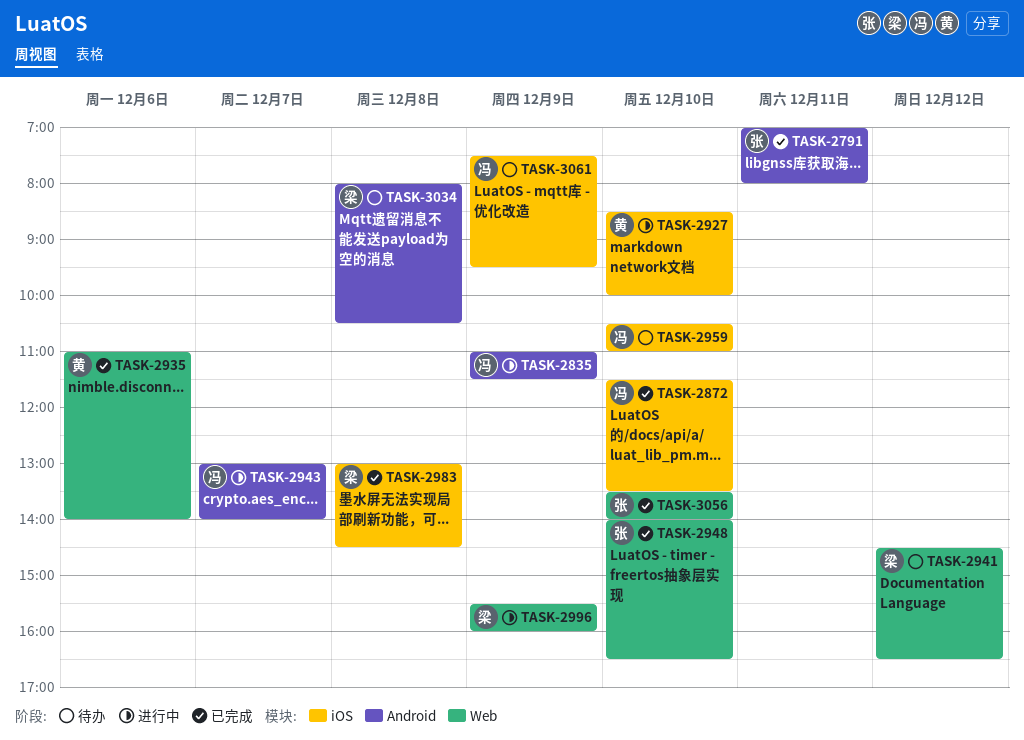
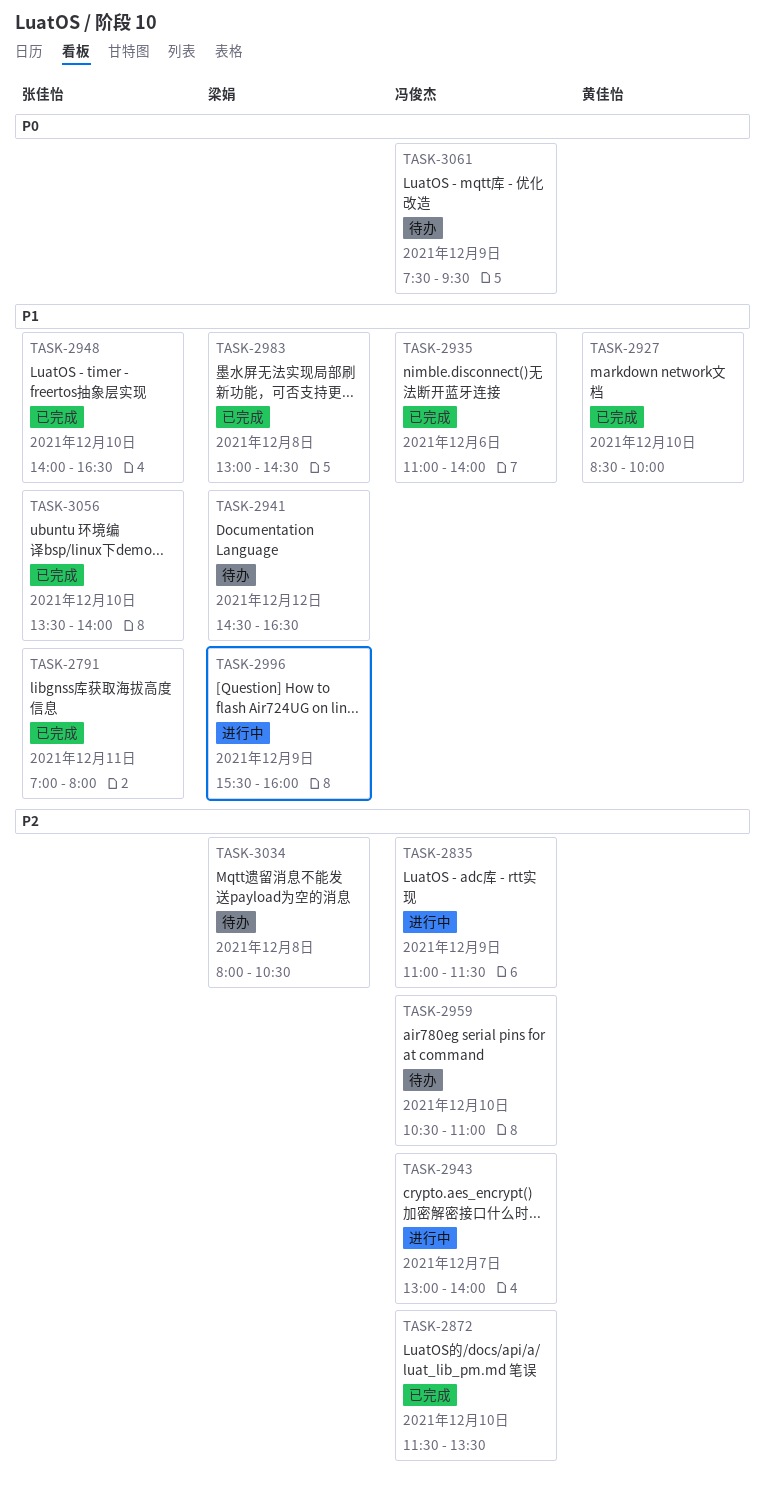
TASK-2927, status: 进行中 -> 已完成
TASK-2935, owner: 黄佳怡 -> 冯俊杰

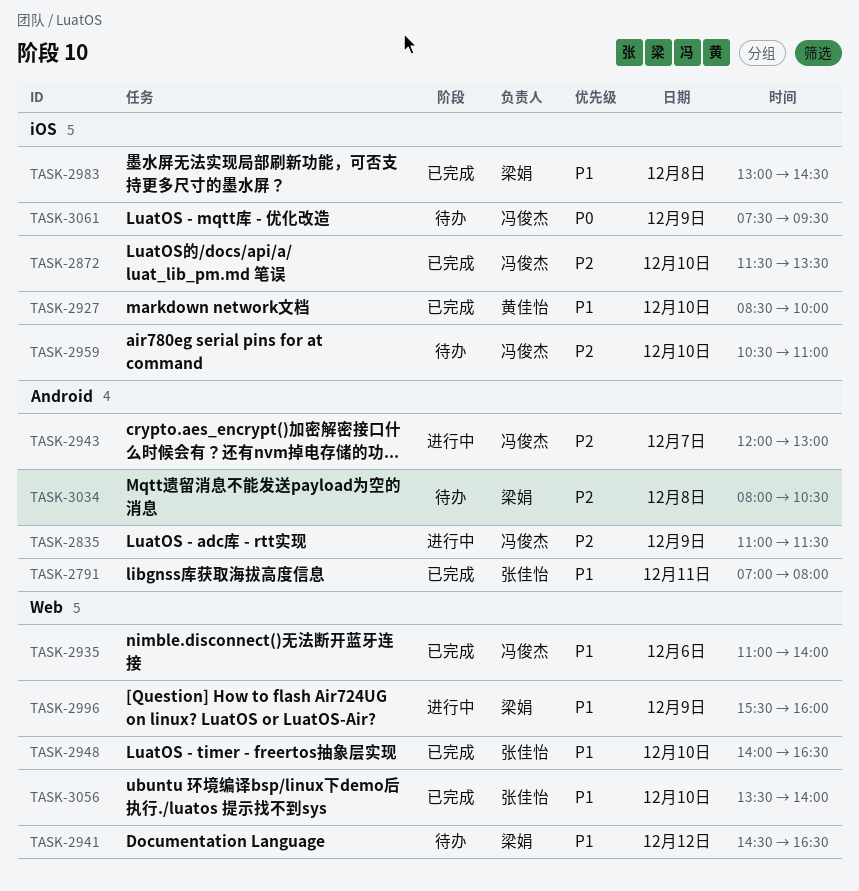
TASK-2943, begins: 13:00 -> 12:00
TASK-2943, ends: 14:00 -> 13:00

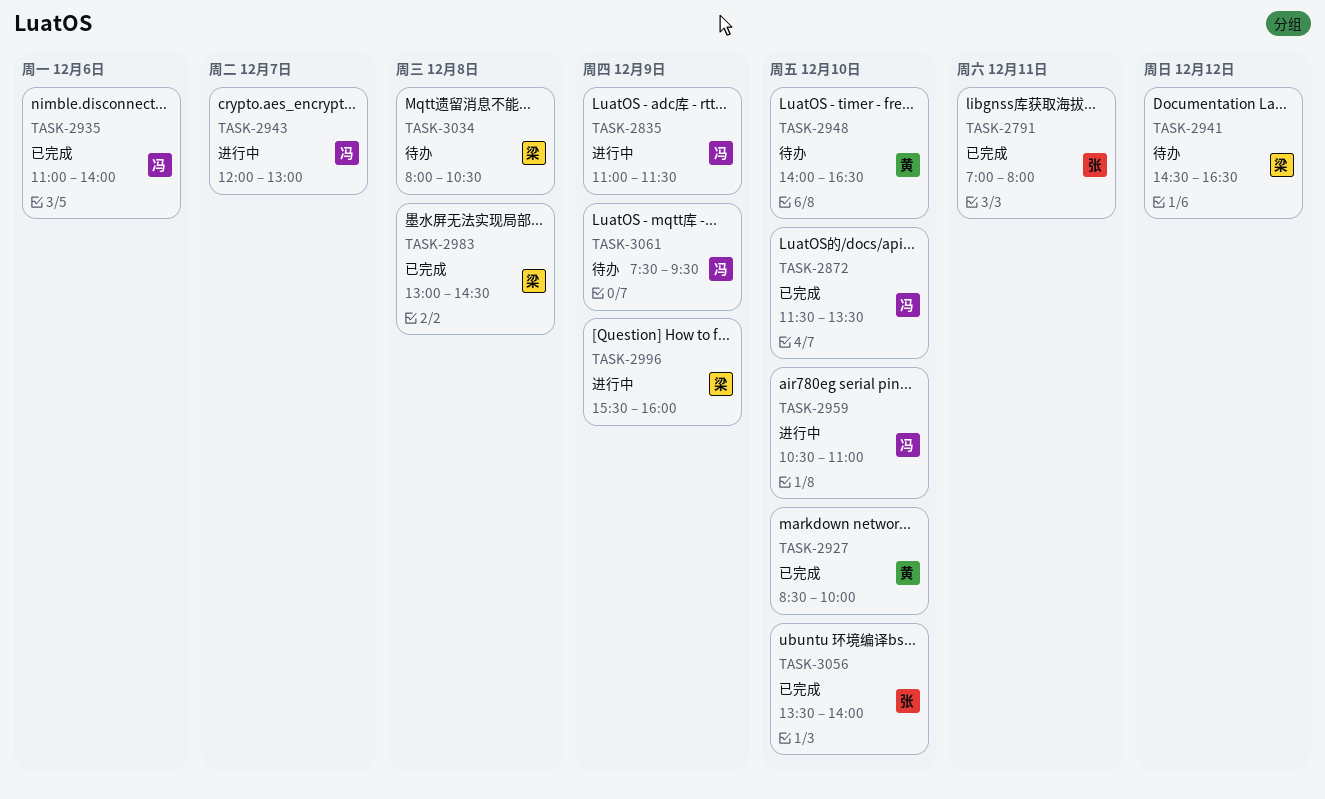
TASK-2948, status: 已完成 -> 待办
TASK-2948, owner: 张佳怡 -> 黄佳怡
TASK-2959, status: 待办 -> 进行中

